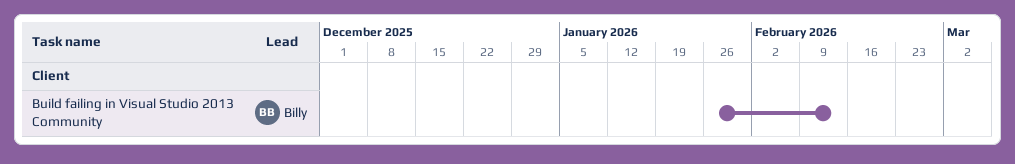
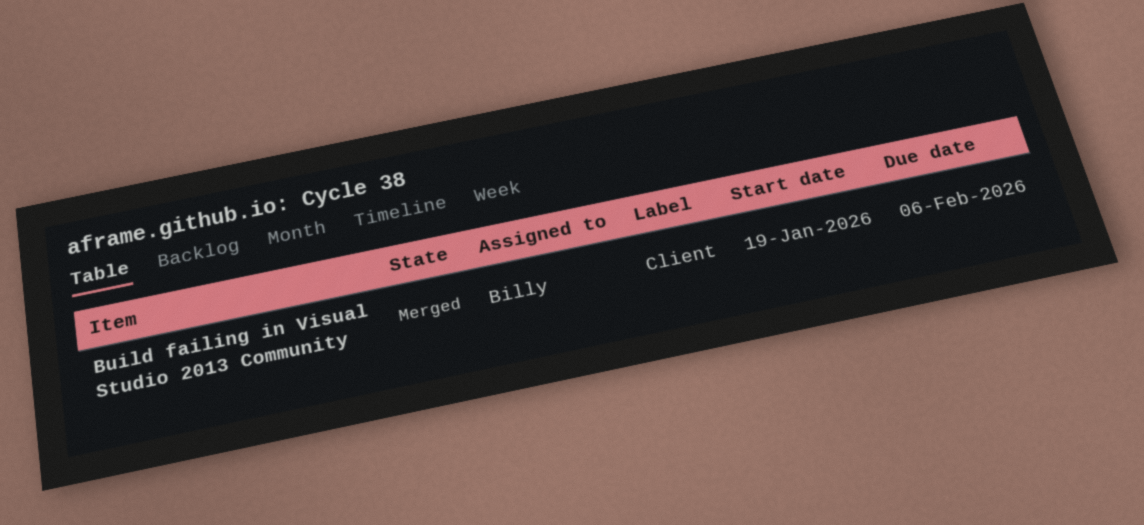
Build failing in Visual Studio 2013 Community, start: Jan 26 -> Jan 19
Build failing in Visual Studio 2013 Community, due: Feb 13 -> Feb 6

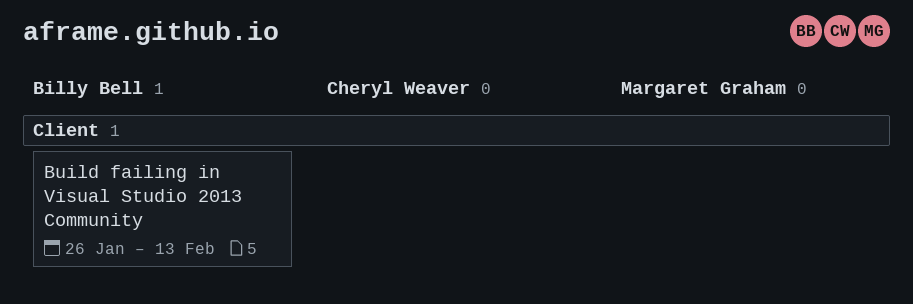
Build failing in Visual Studio 2013 Community, start: Jan 19 -> Jan 26
Build failing in Visual Studio 2013 Community, due: Feb 6 -> Feb 13

